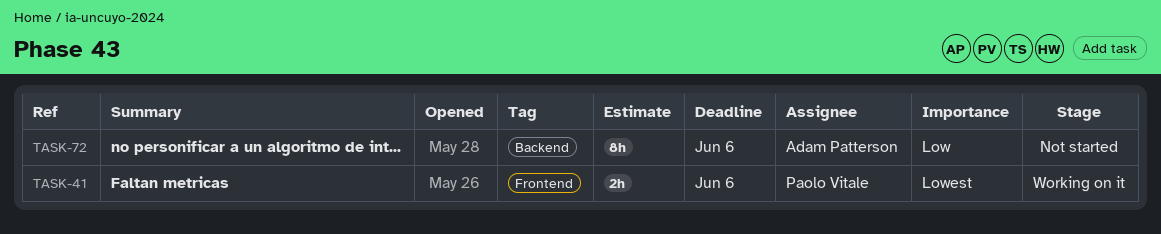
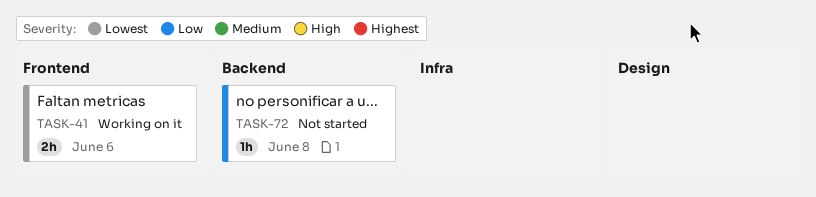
TASK-72, estimate: 8h -> 1h
TASK-72, due: Jun 6 -> Jun 8

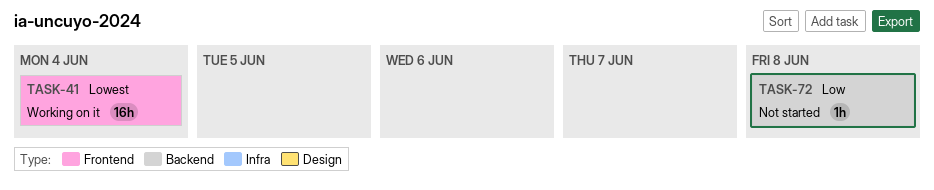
TASK-41, estimate: 2h -> 16h
TASK-41, due: Jun 6 -> Jun 4

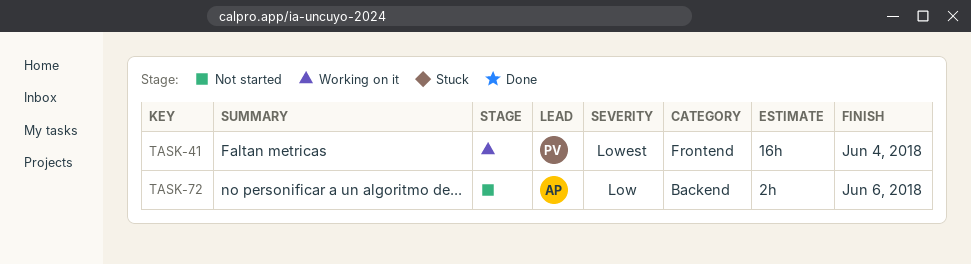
TASK-72, estimate: 1h -> 2h
TASK-72, due: Jun 8 -> Jun 6

